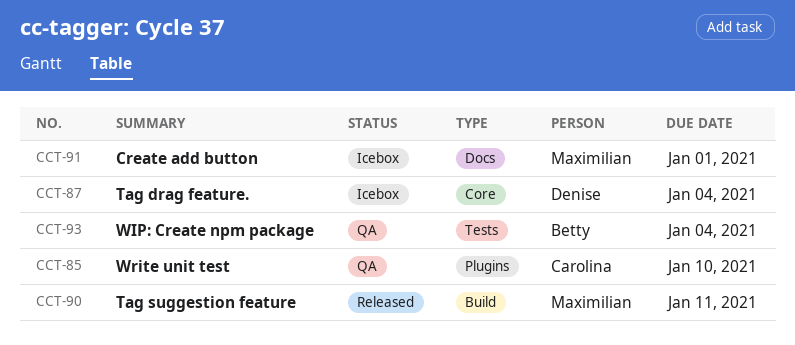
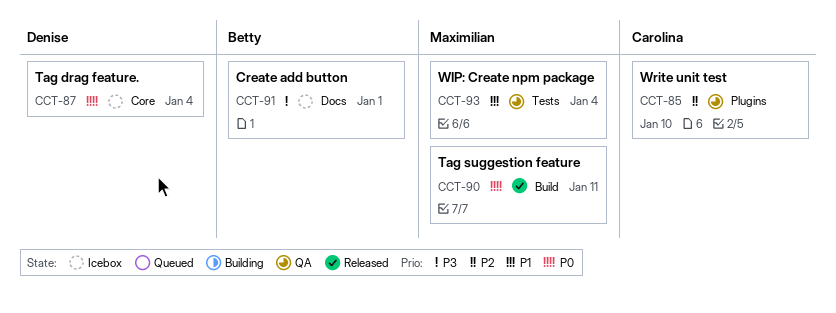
CCT-91, owner: Maximilian -> Betty
CCT-93, owner: Betty -> Maximilian

